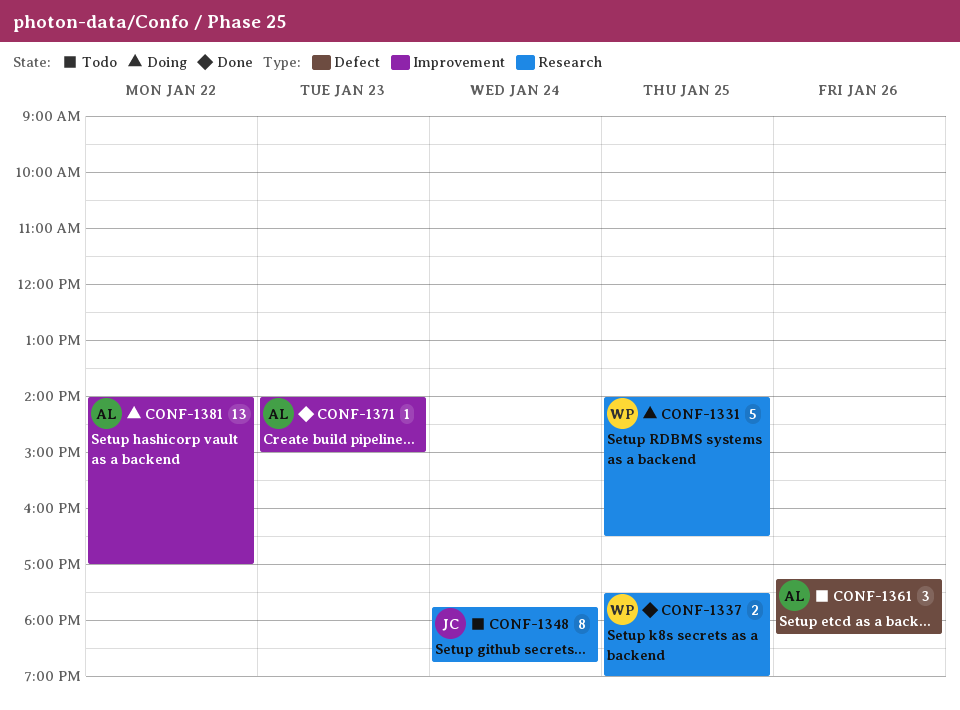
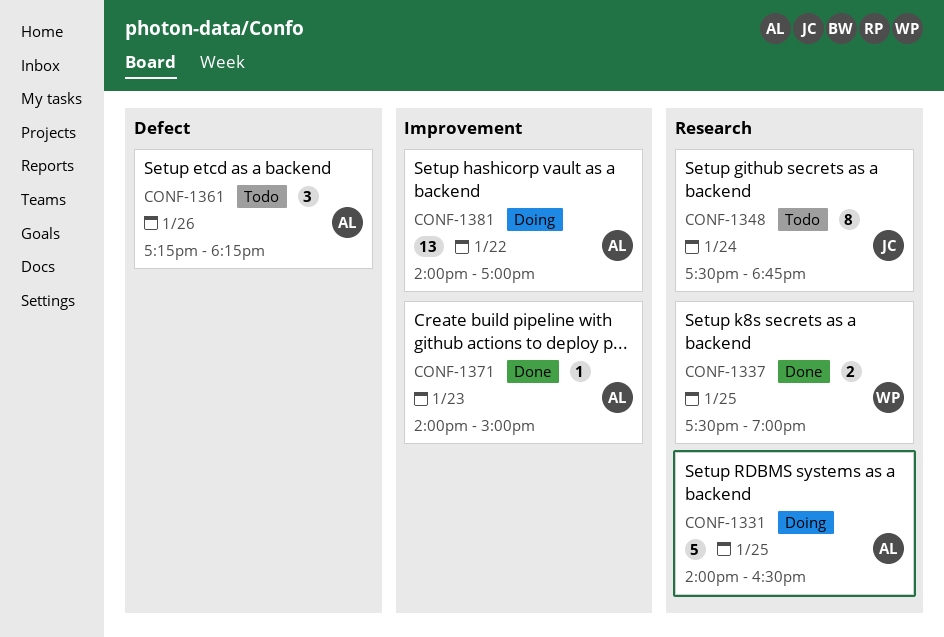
CONF-1331, owner: WP -> AL
CONF-1348, begins: 17:45 -> 17:30

